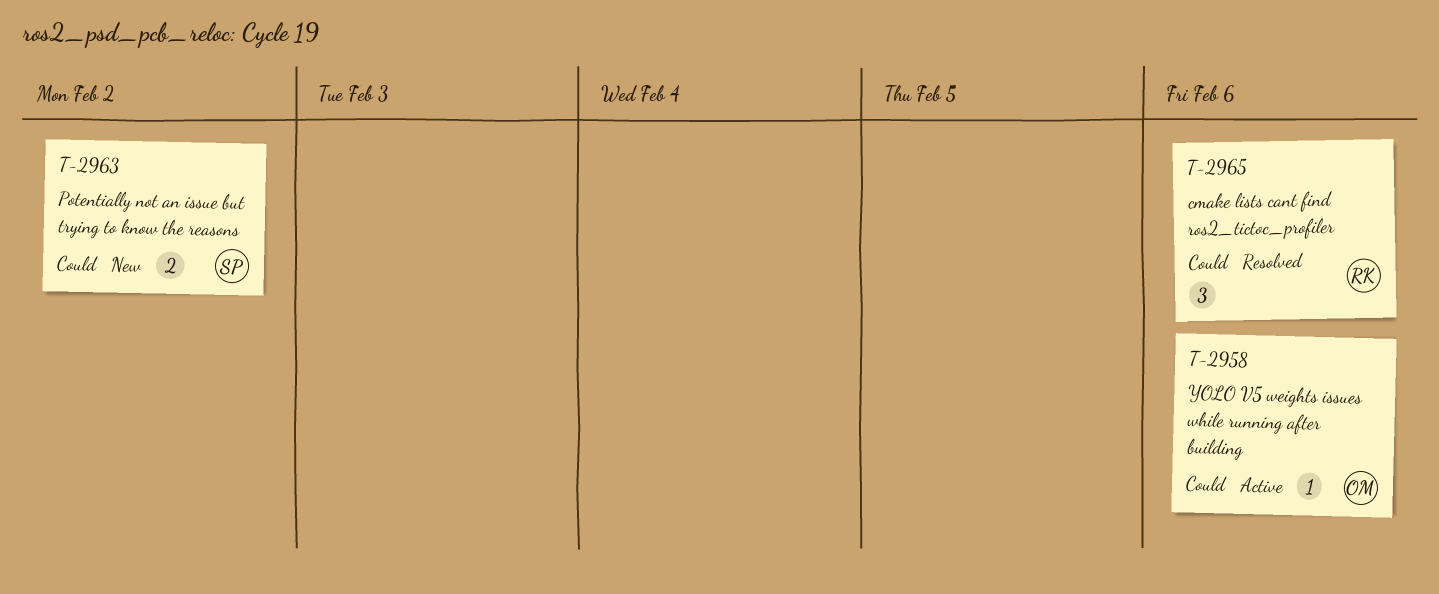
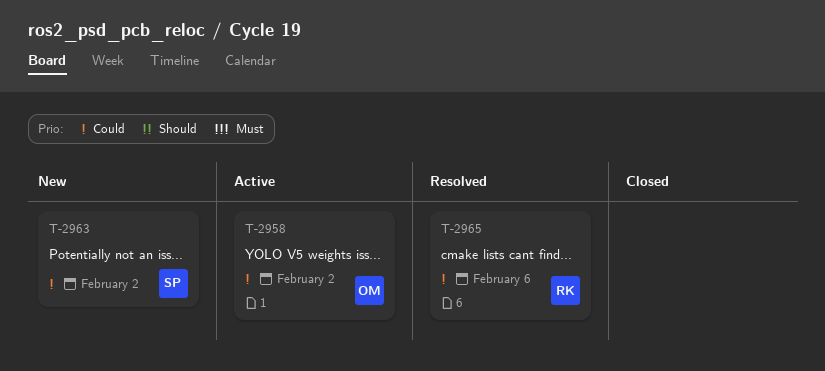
T-2958, due: Feb 6 -> Feb 2

